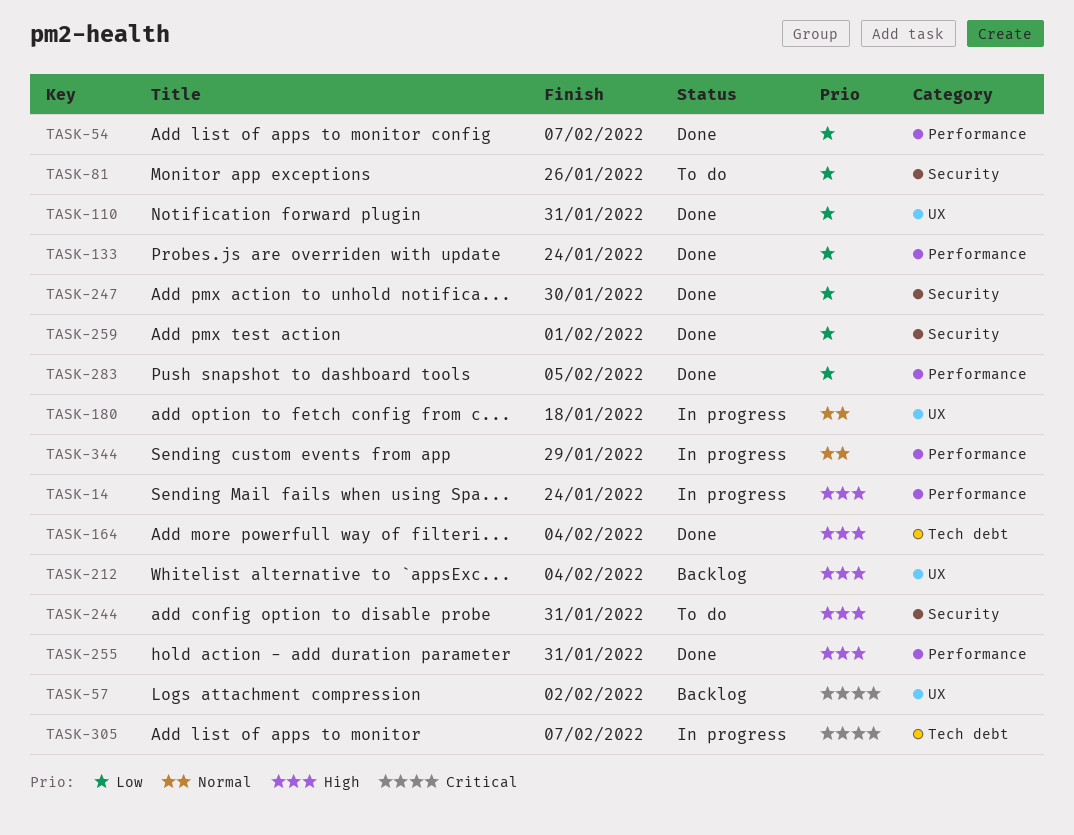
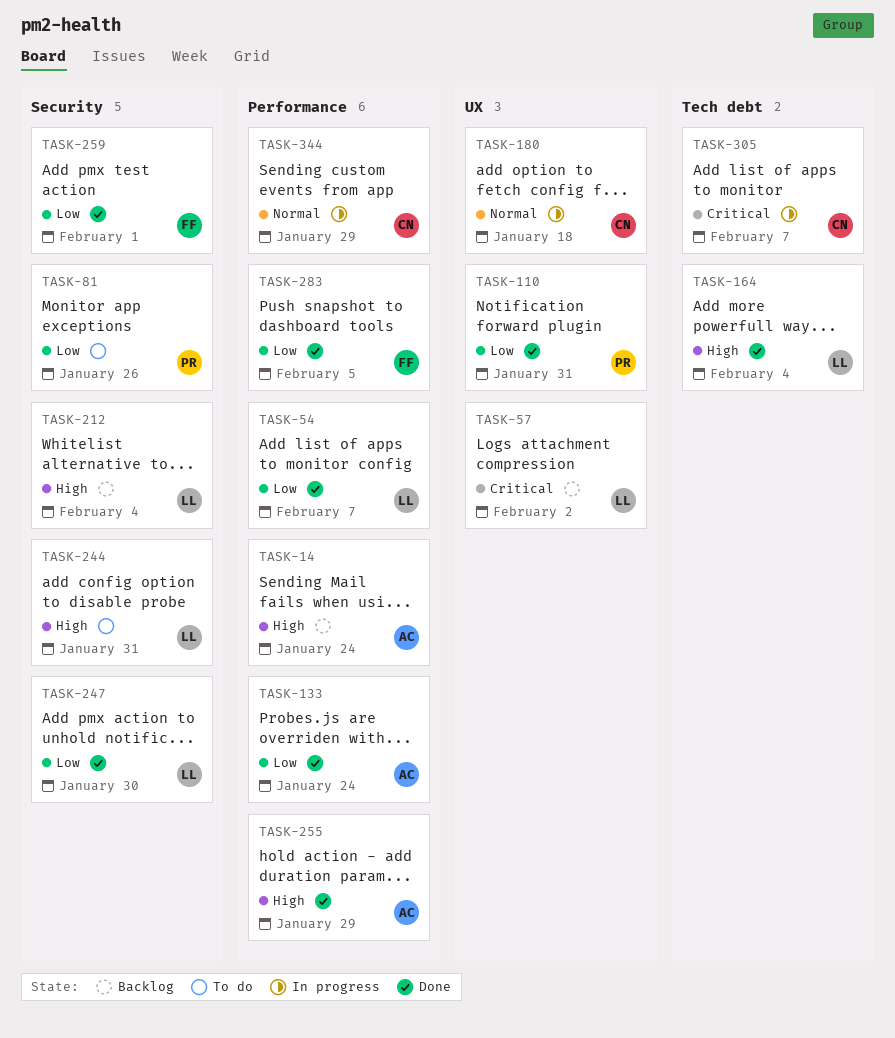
TASK-14, status: In progress -> Backlog
TASK-212, label: UX -> Security
TASK-255, due: Jan 31 -> Jan 29

